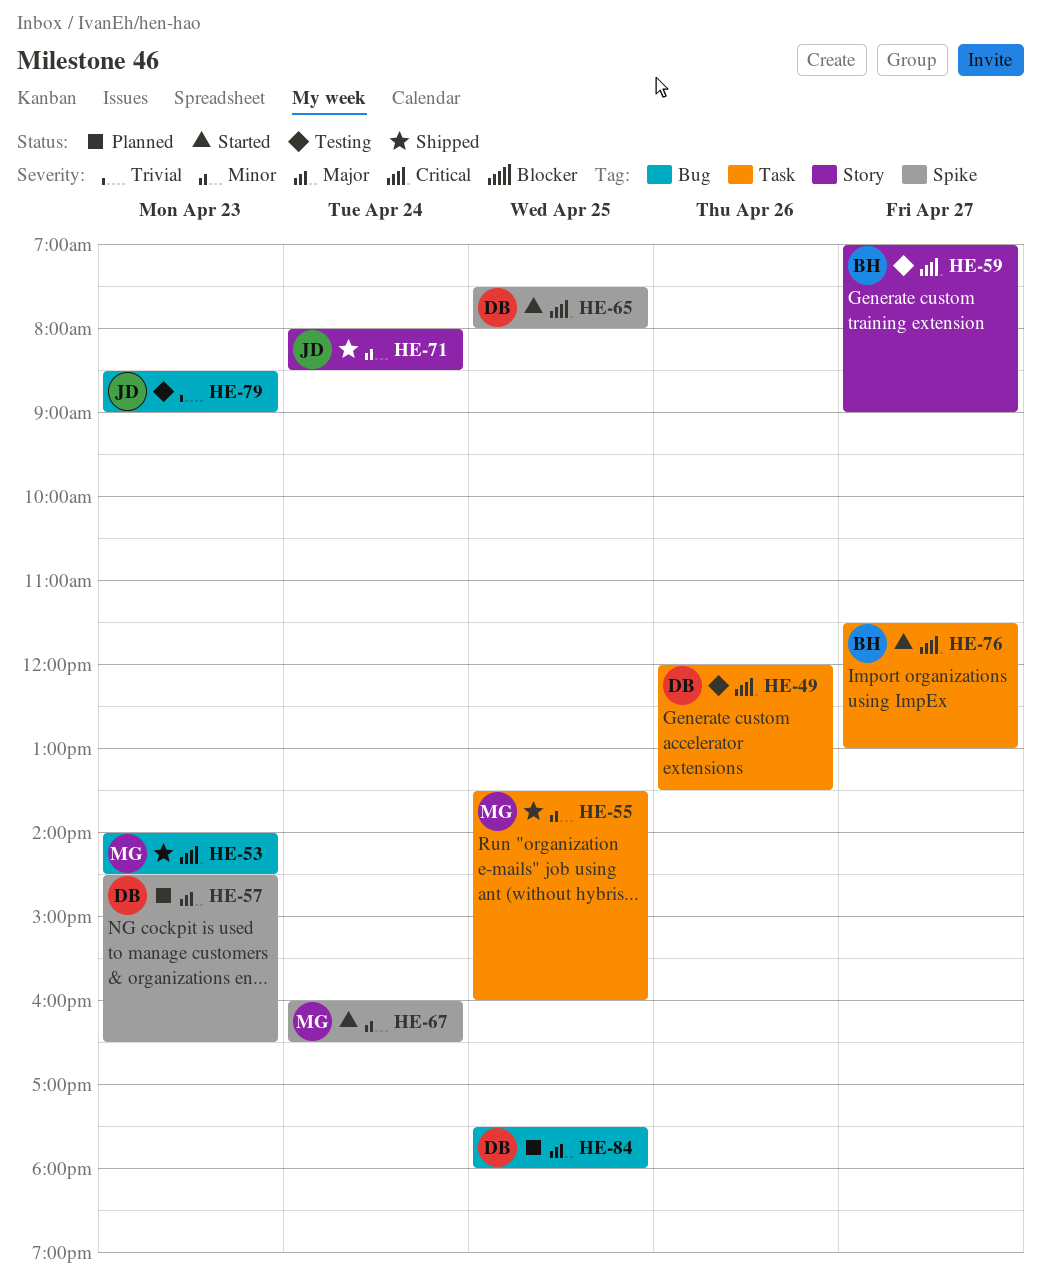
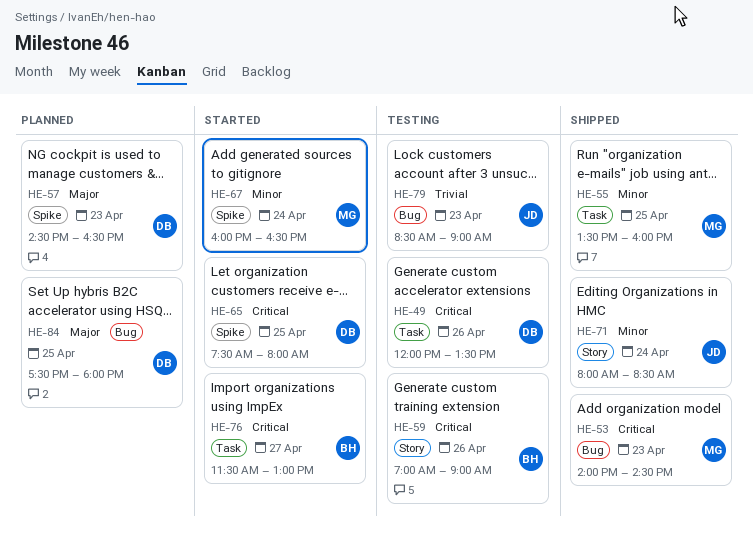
HE-59, day: Apr 27 -> Apr 26

